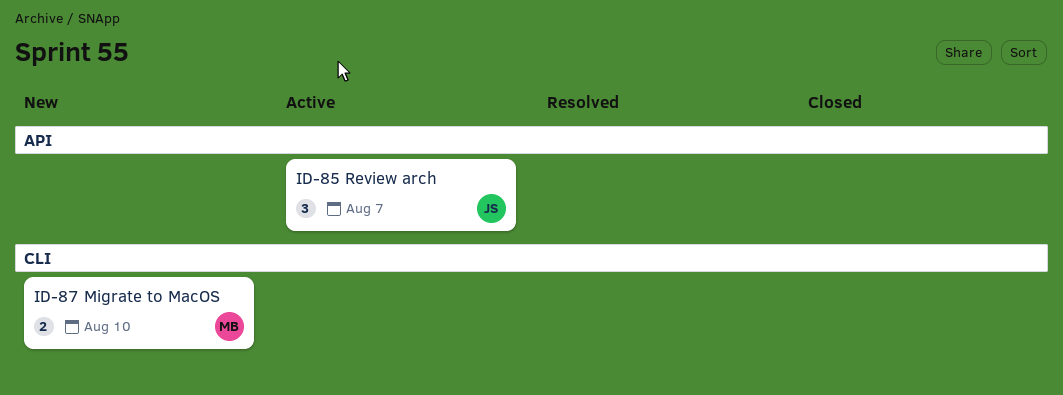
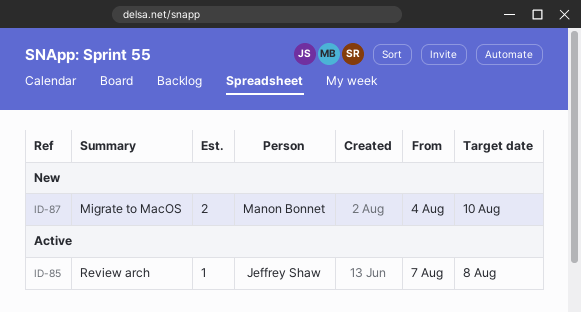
ID-85, estimate: 3 -> 1
ID-85, due: Aug 7 -> Aug 8

